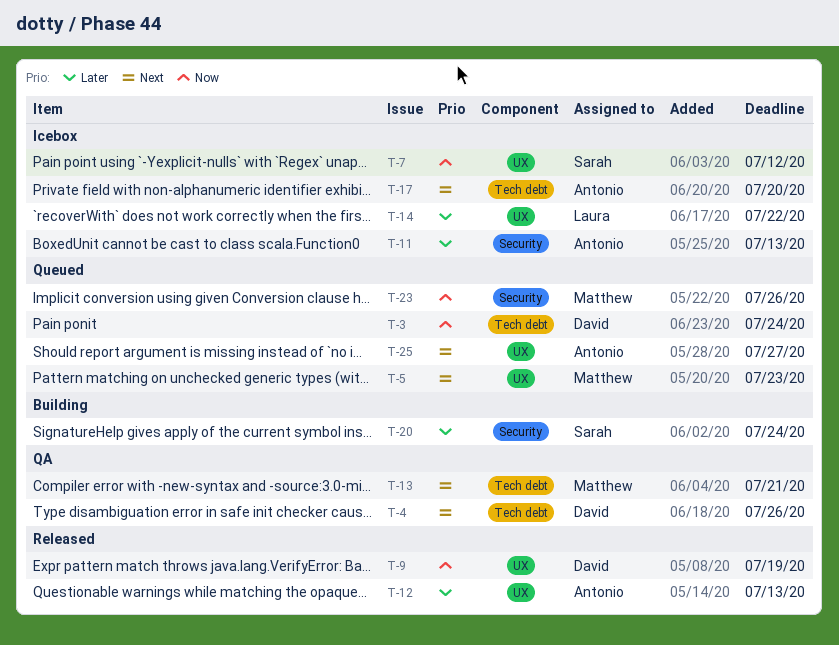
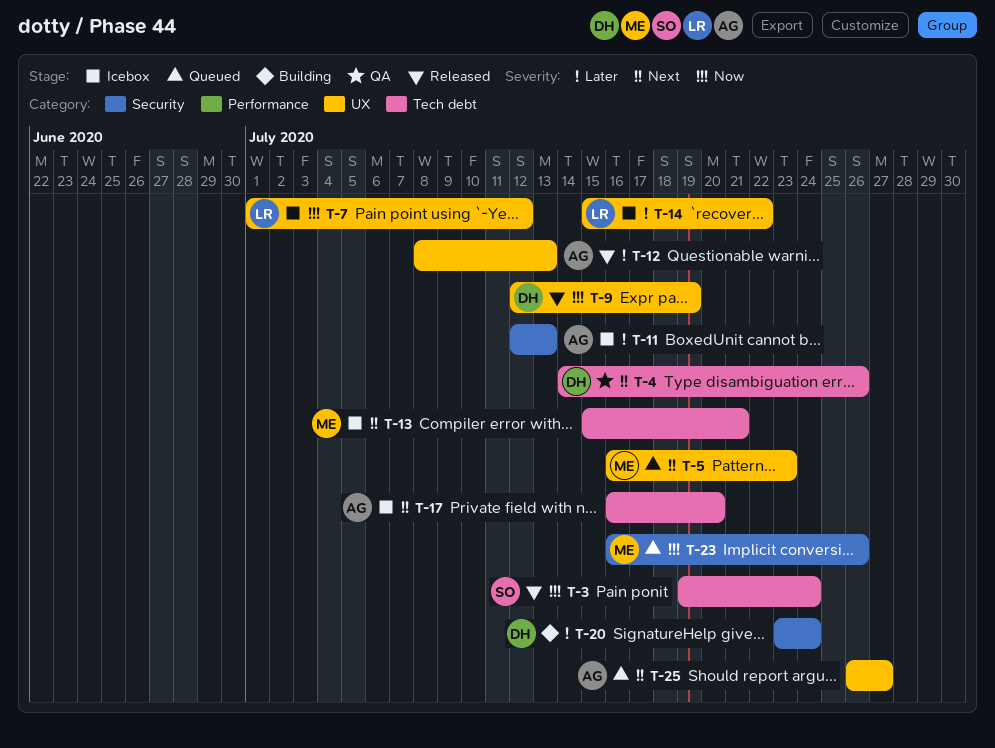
T-3, status: Queued -> Released
T-3, owner: David -> Sarah
T-7, owner: Sarah -> Laura
T-13, status: QA -> Icebox
T-20, owner: Sarah -> David

